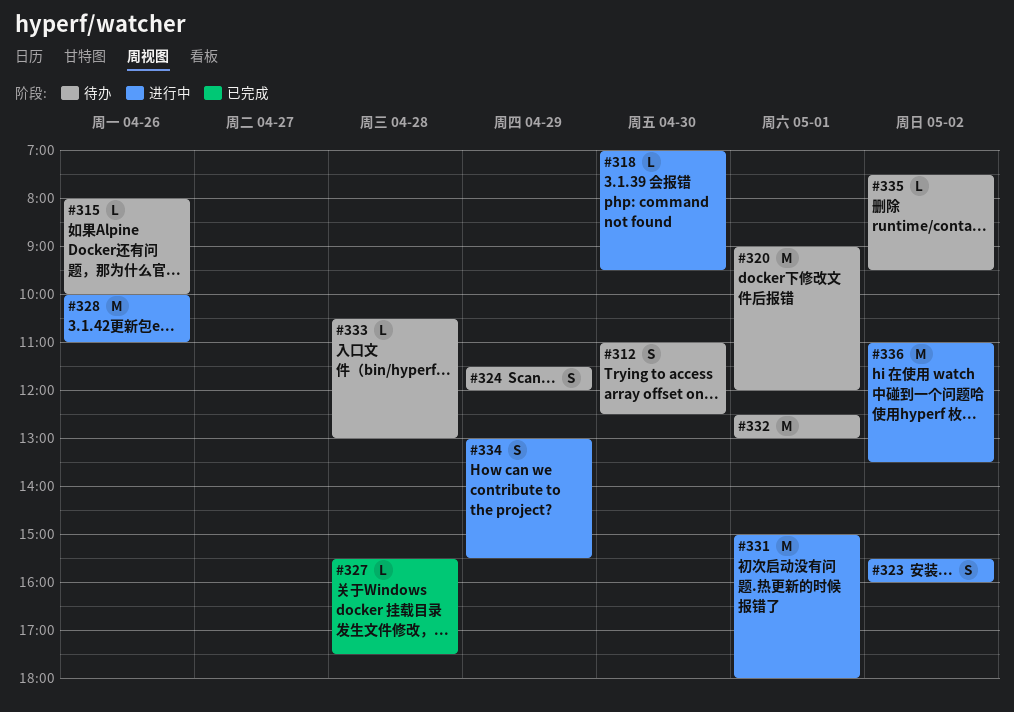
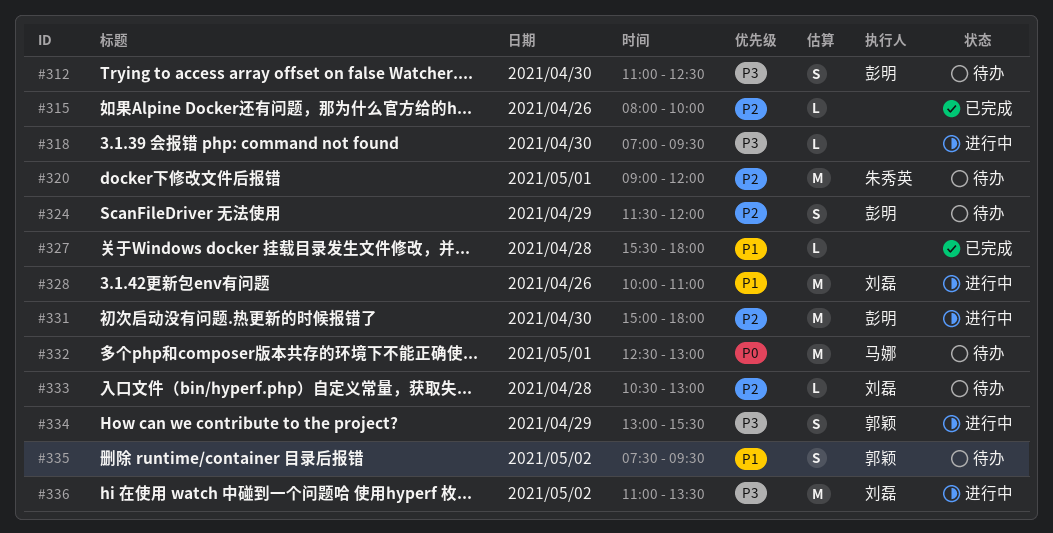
#315, status: 待办 -> 已完成
#323: present -> none
#327, ends: 17:30 -> 18:00
#331, day: May 1 -> Apr 30
#335, estimate: L -> S

